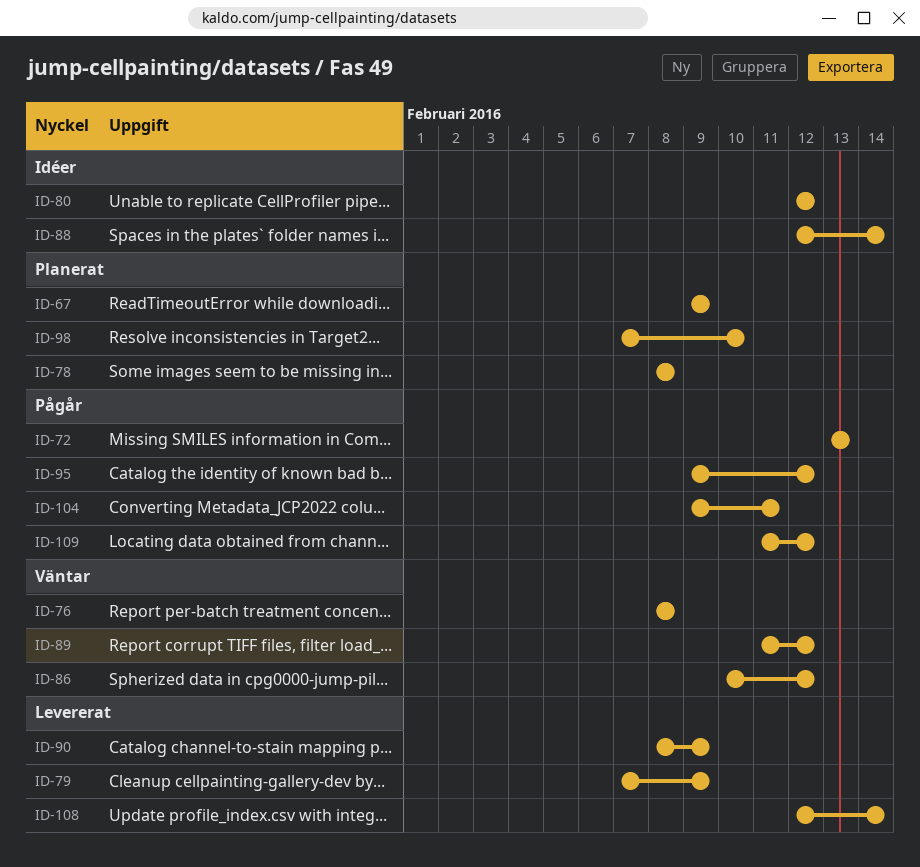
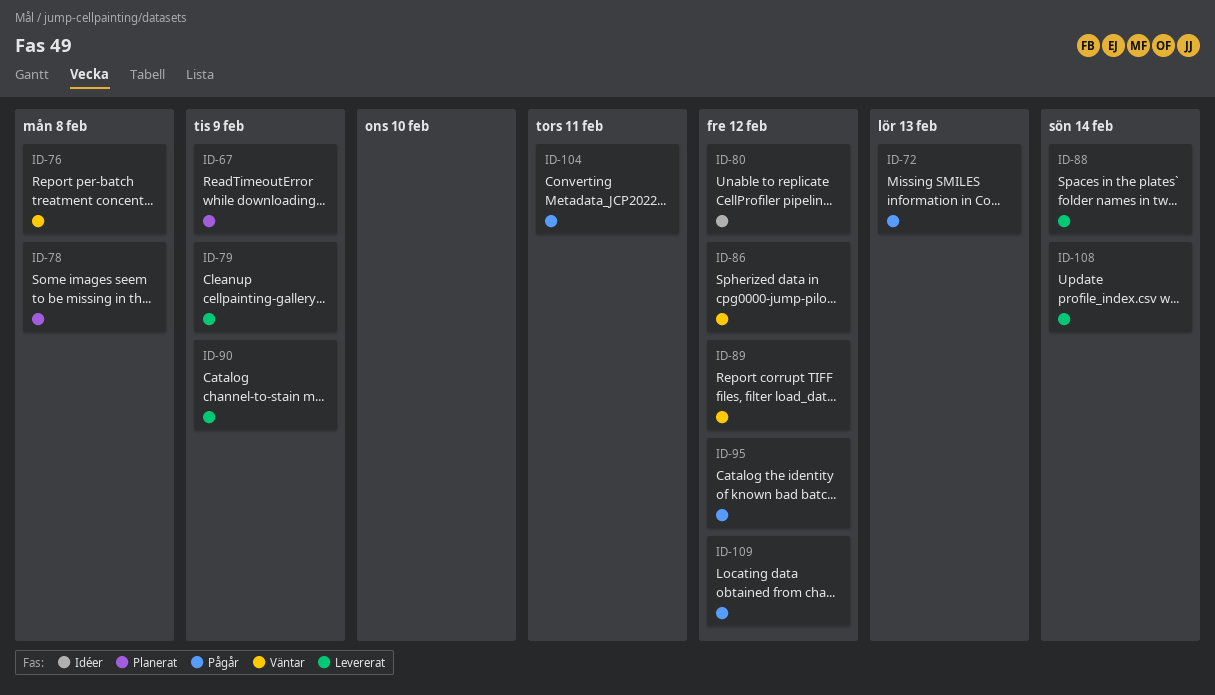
ID-88, status: Idéer -> Levererat
ID-98: present -> none

